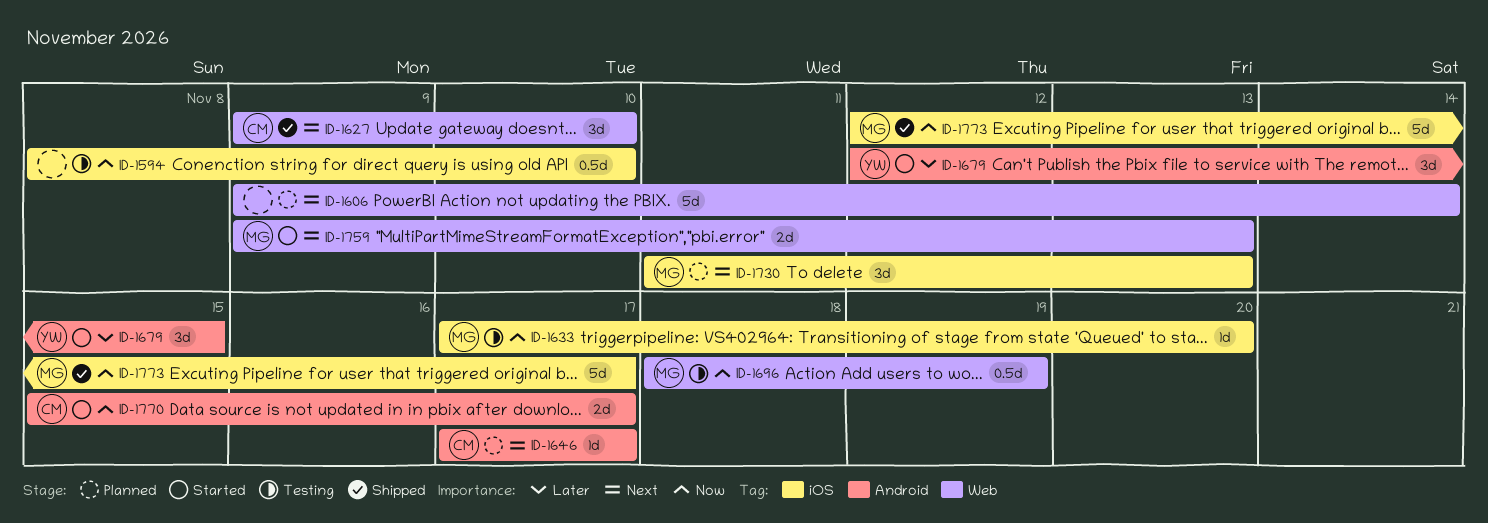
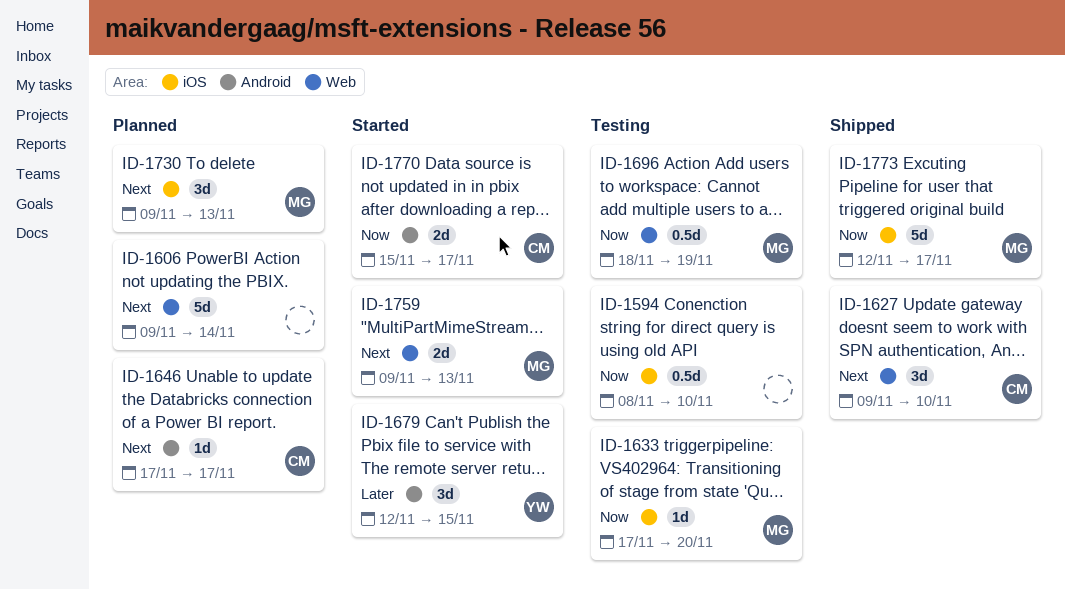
ID-1730, start: Nov 11 -> Nov 9

